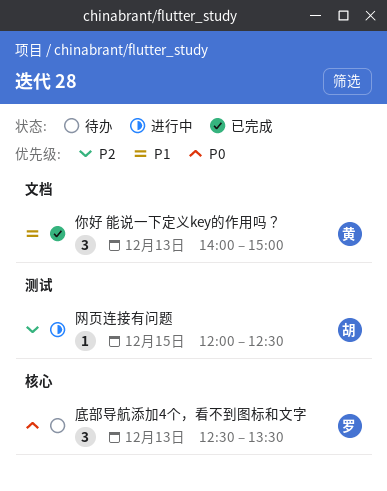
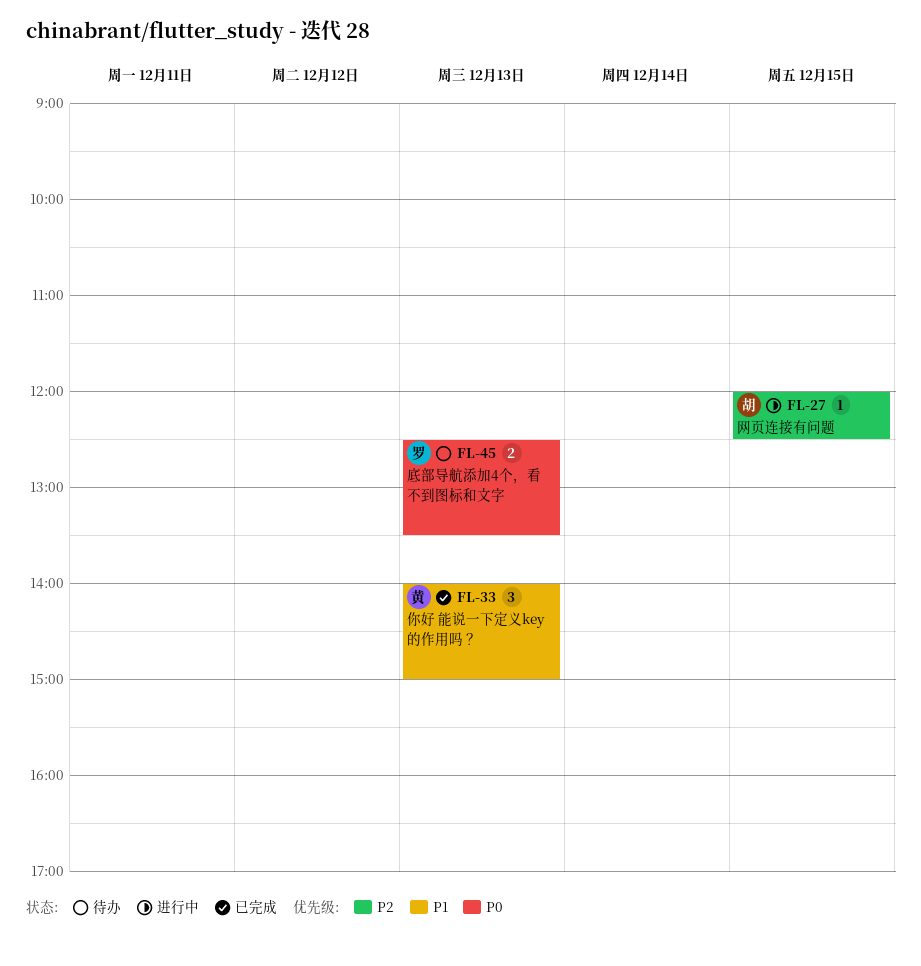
底部导航添加4个，看不到图标和文字, estimate: 3 -> 2

